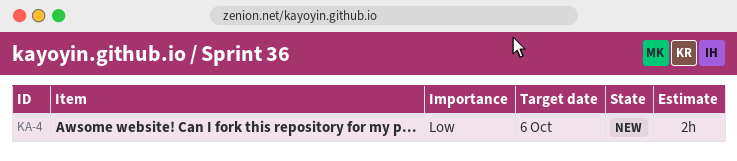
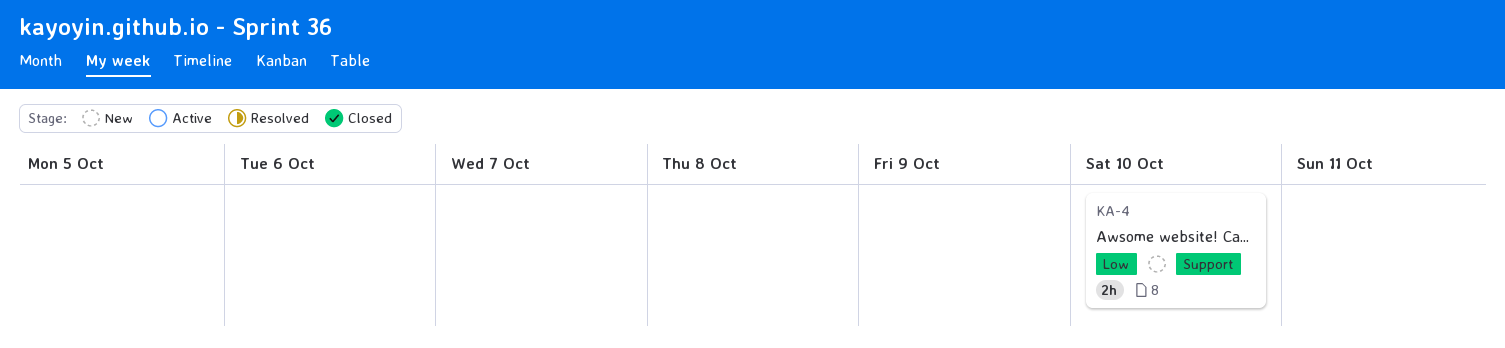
KA-4, due: Oct 6 -> Oct 10

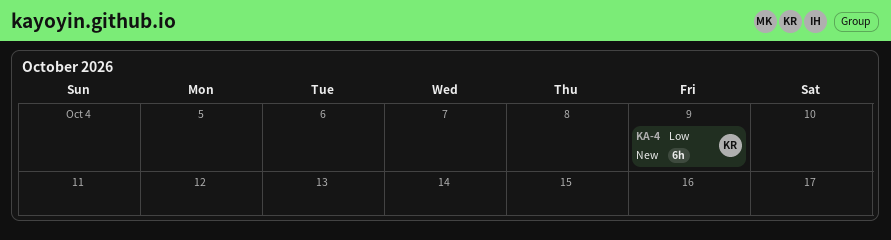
KA-4, estimate: 2h -> 6h
KA-4, due: Oct 10 -> Oct 9

